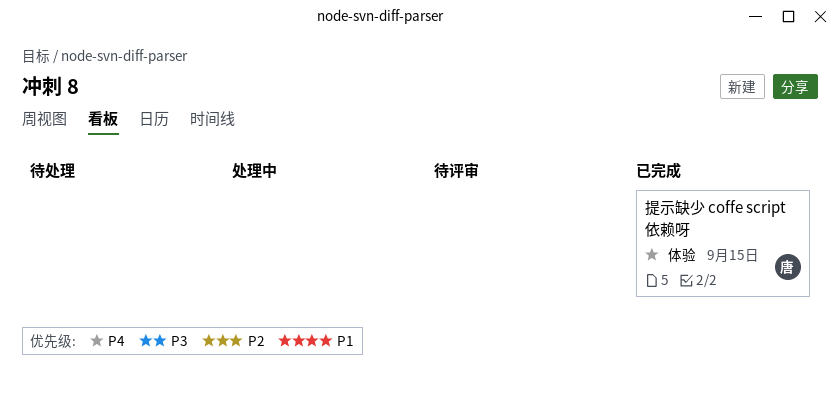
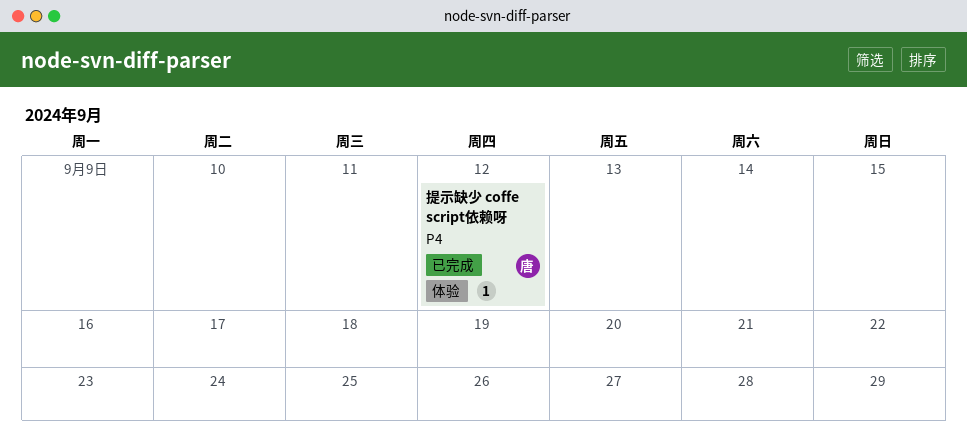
提示缺少 coffe script依赖呀, due: Sep 15 -> Sep 12

